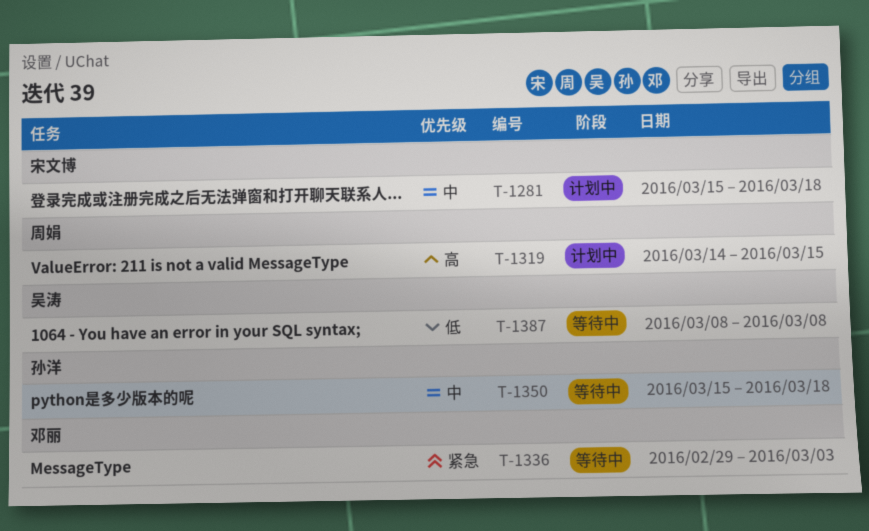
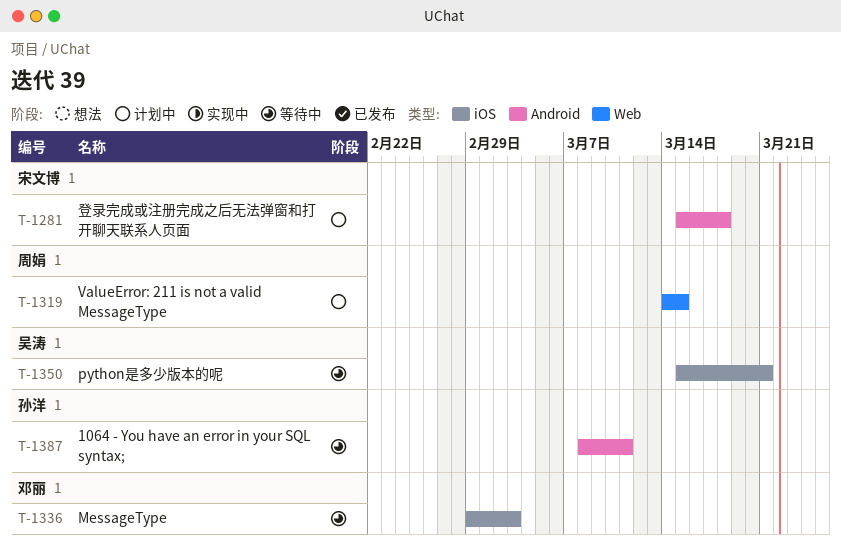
T-1350, owner: 孙洋 -> 吴涛
T-1350, due: Mar 18 -> Mar 21
T-1387, owner: 吴涛 -> 孙洋
T-1387, due: Mar 8 -> Mar 11

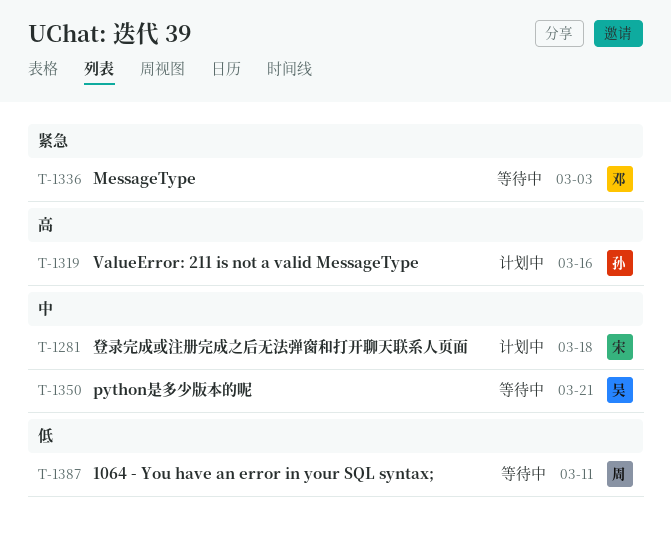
T-1319, owner: 周娟 -> 孙洋
T-1319, due: Mar 15 -> Mar 16
T-1387, owner: 孙洋 -> 周娟

